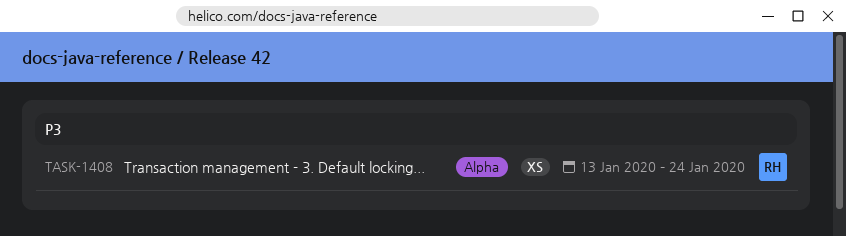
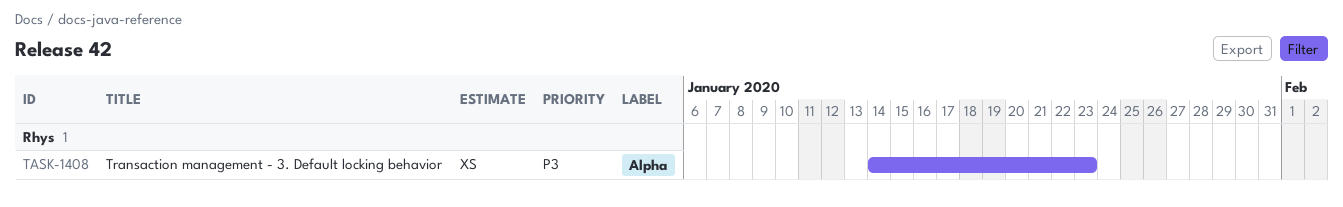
TASK-1408, start: Jan 13 -> Jan 14
TASK-1408, due: Jan 24 -> Jan 23

